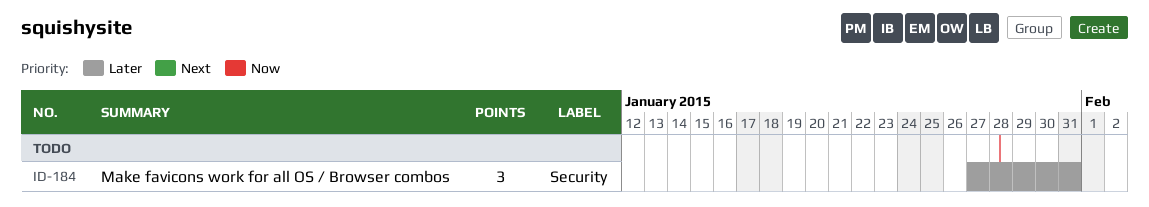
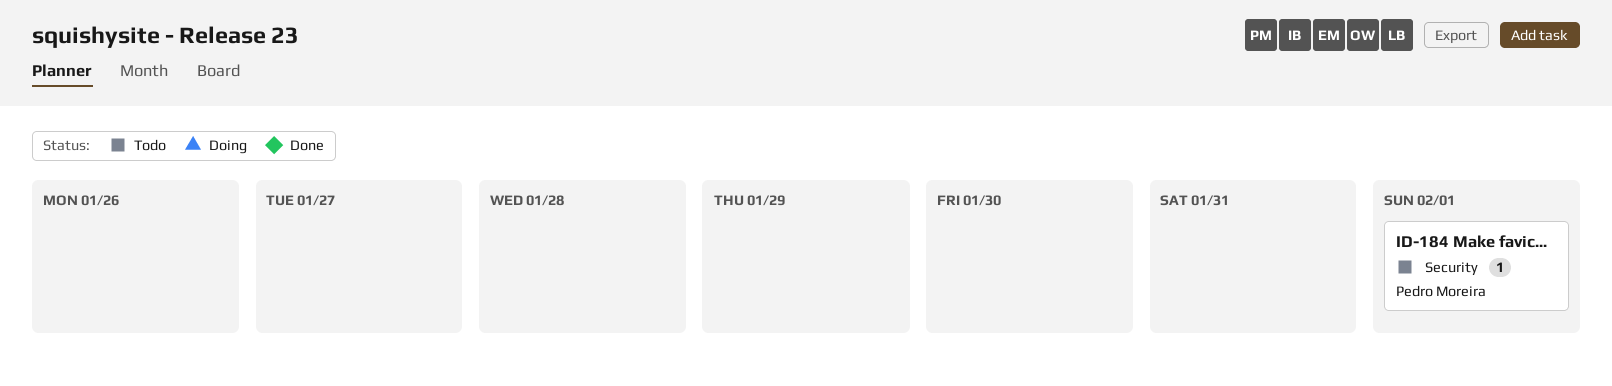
ID-184, estimate: 3 -> 1
ID-184, due: Jan 31 -> Feb 1

